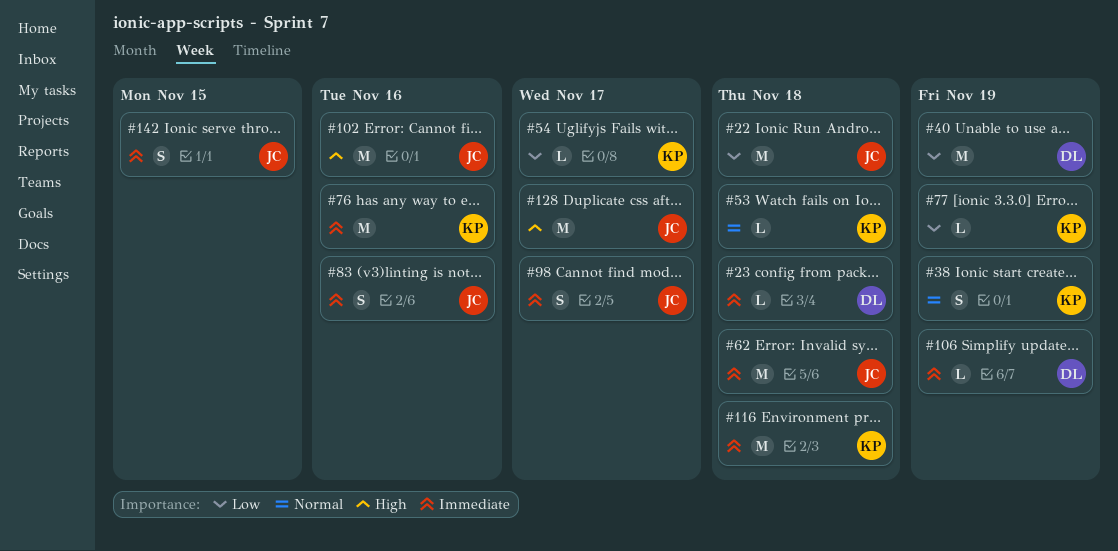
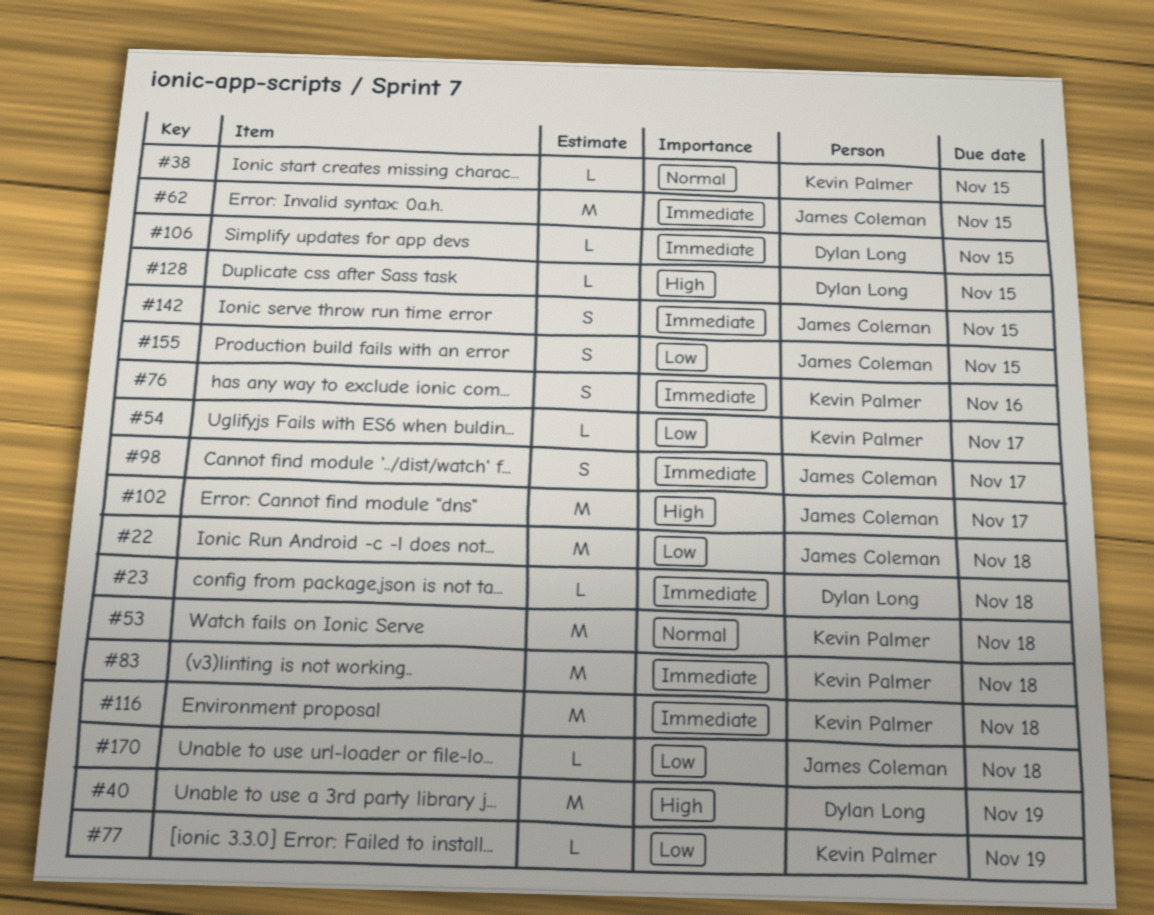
#38, estimate: S -> L
#38, due: Nov 19 -> Nov 15
#40, priority: Low -> High
#53, estimate: L -> M
#62, due: Nov 18 -> Nov 15
#76, estimate: M -> S
#83, owner: James Coleman -> Kevin Palmer
#83, estimate: S -> M
#83, due: Nov 16 -> Nov 18
#102, due: Nov 16 -> Nov 17
#106, due: Nov 19 -> Nov 15
#128, owner: James Coleman -> Dylan Long
#128, estimate: M -> L
#128, due: Nov 17 -> Nov 15
#155: none -> present
#170: none -> present

